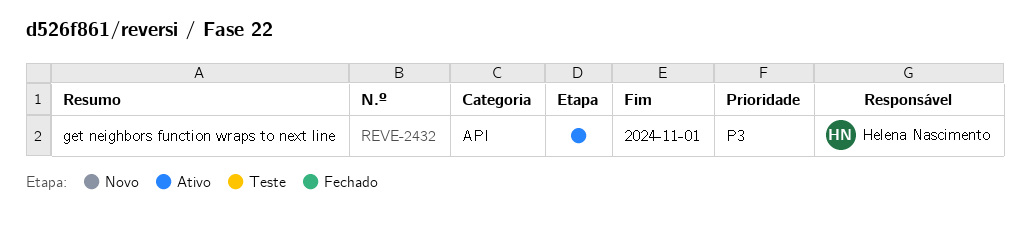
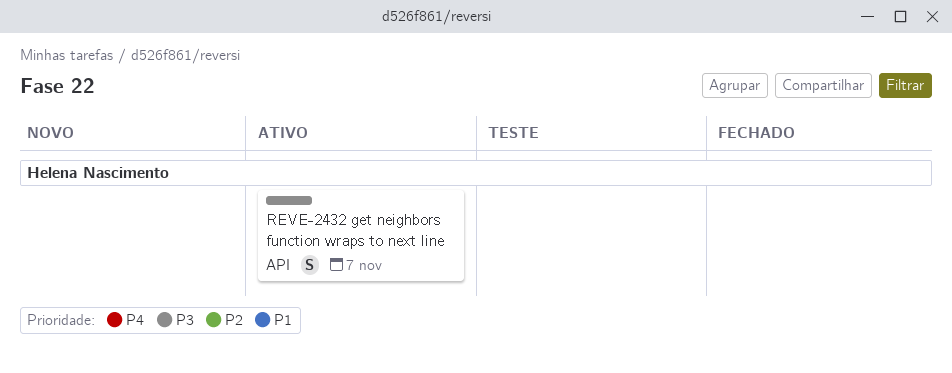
REVE-2432, due: Nov 1 -> Nov 7

